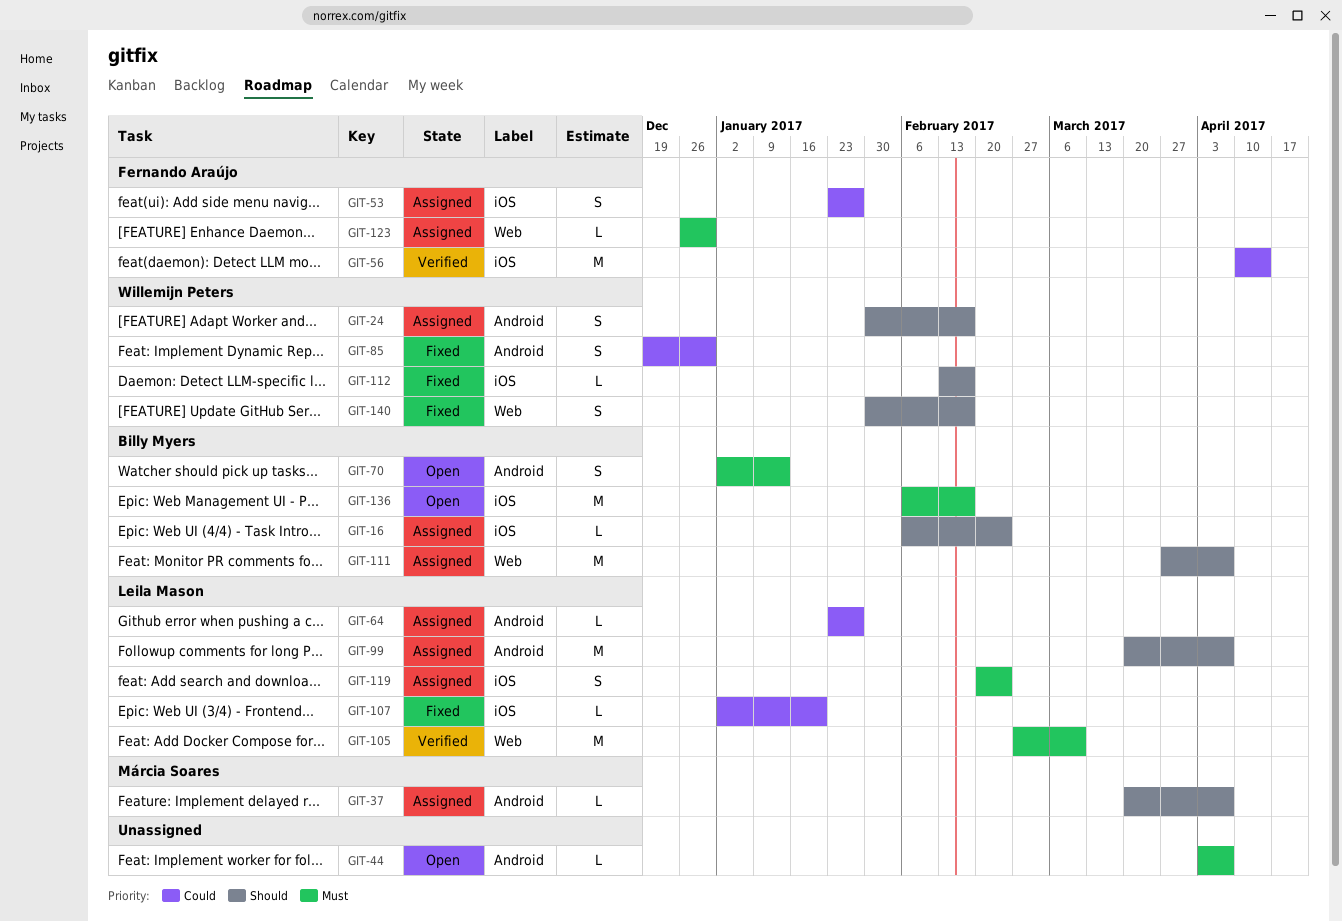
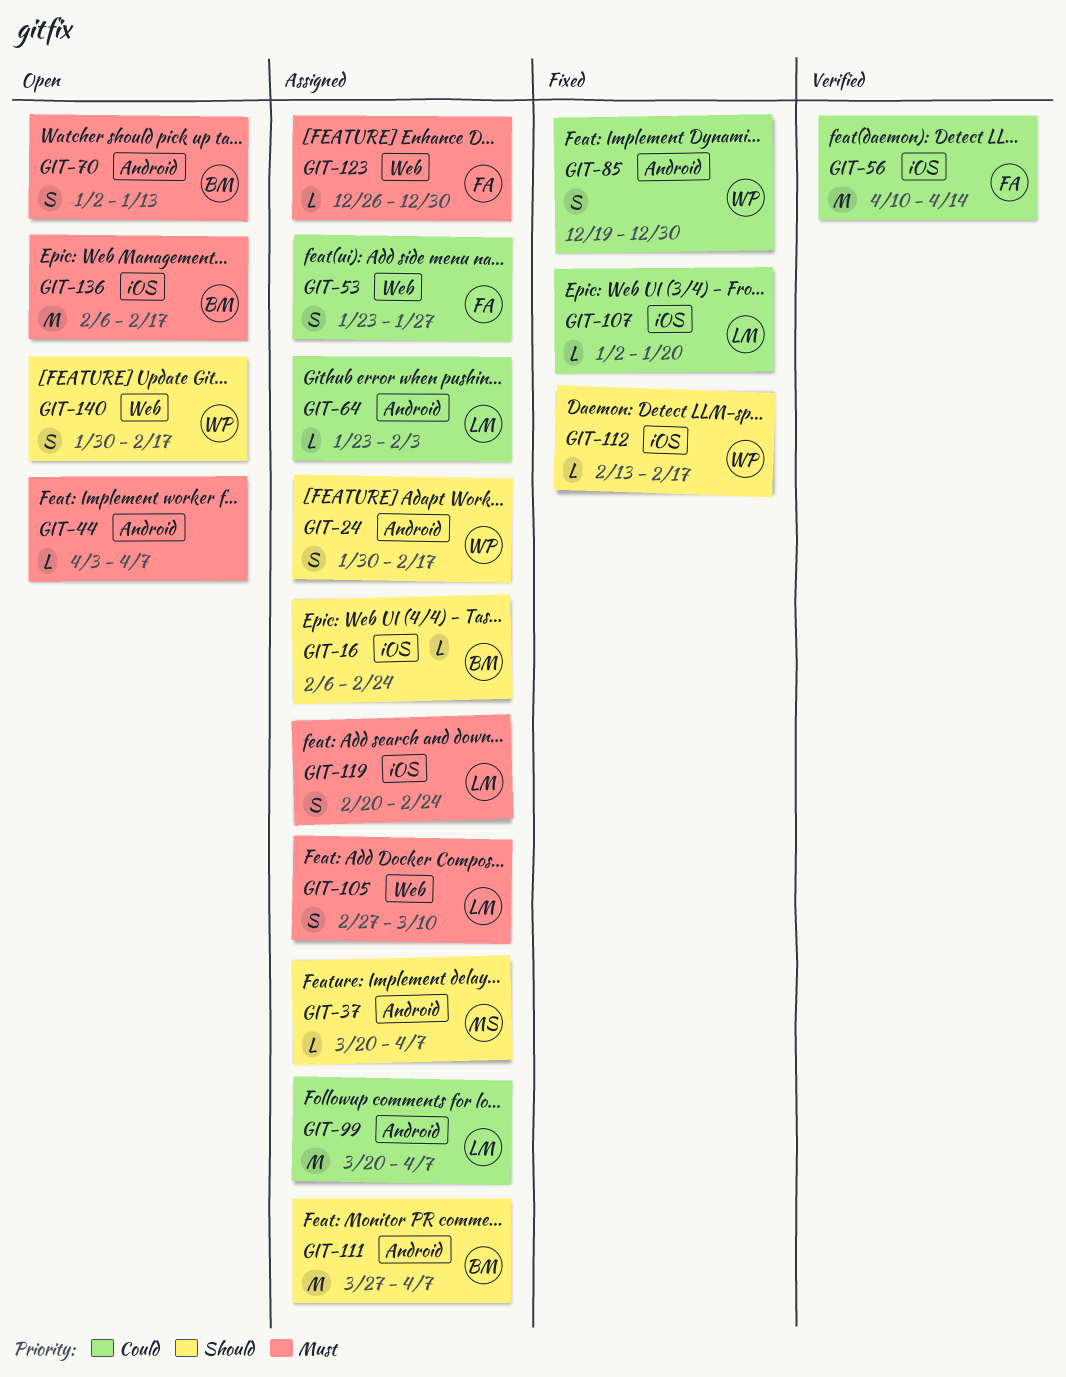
GIT-53, label: iOS -> Web
GIT-64, due: Jan 27 -> Feb 3
GIT-99, priority: Should -> Could
GIT-105, status: Verified -> Assigned
GIT-105, estimate: M -> S
GIT-111, label: Web -> Android
GIT-140, status: Fixed -> Open

